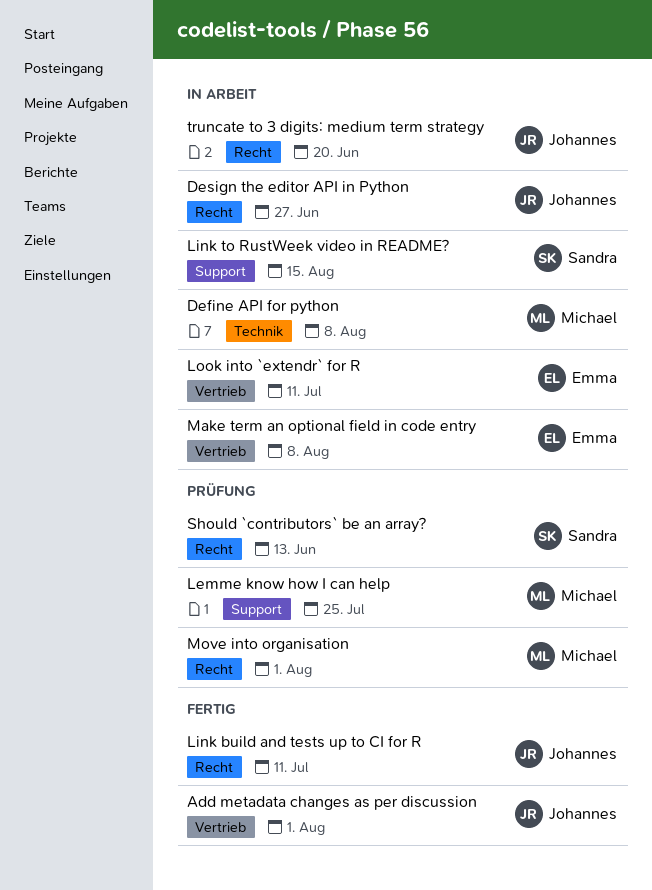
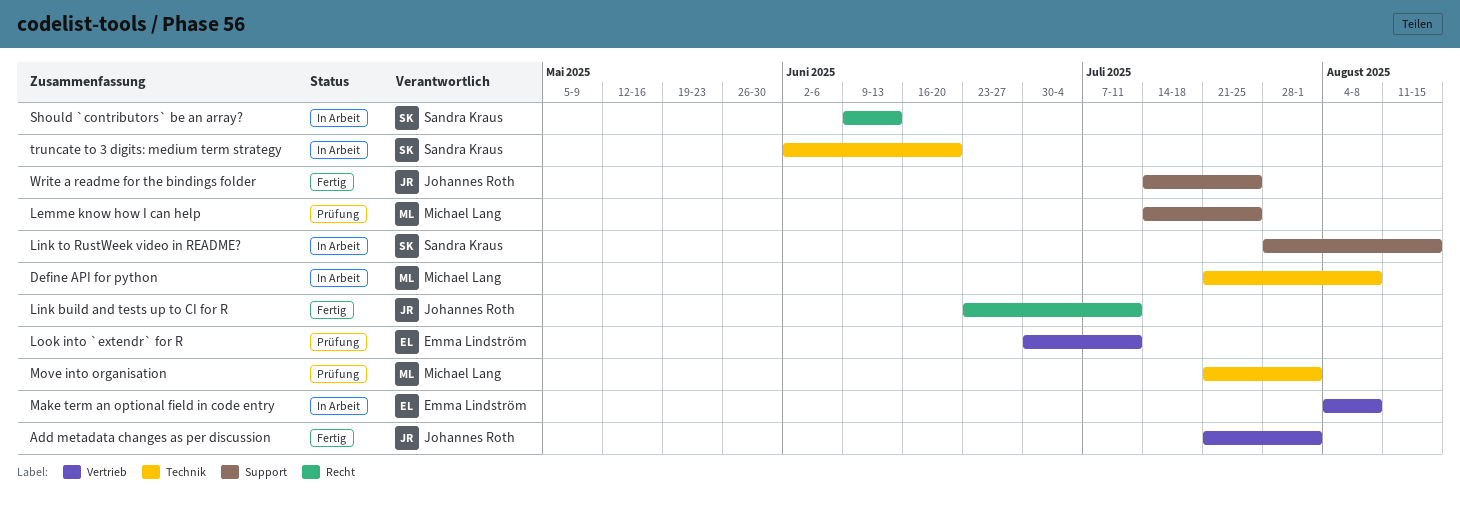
Design the editor API in Python: present -> none
Look into `extendr` for R, status: In Arbeit -> Prüfung
Move into organisation, label: Recht -> Technik
Should `contributors` be an array?, status: Prüfung -> In Arbeit
truncate to 3 digits: medium term strategy, owner: Johannes Roth -> Sandra Kraus
truncate to 3 digits: medium term strategy, label: Recht -> Technik
Write a readme for the bindings folder: none -> present

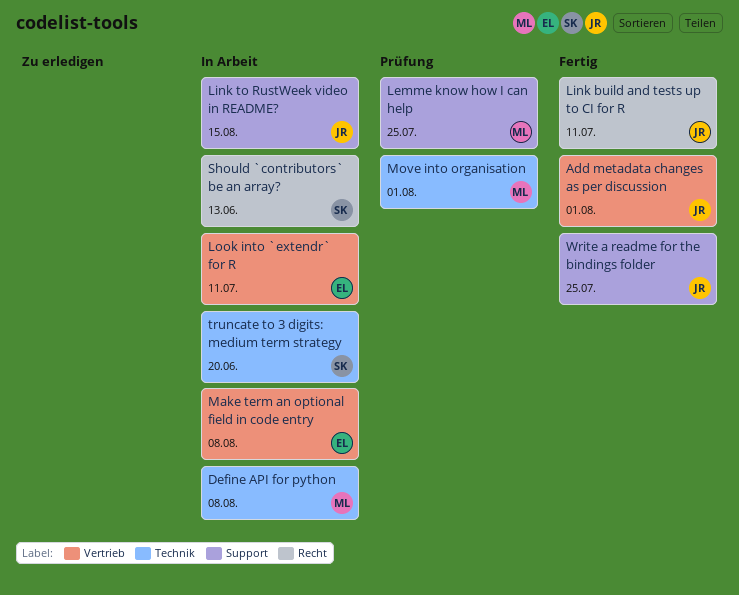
Link to RustWeek video in README?, owner: Sandra Kraus -> Johannes Roth
Look into `extendr` for R, status: Prüfung -> In Arbeit

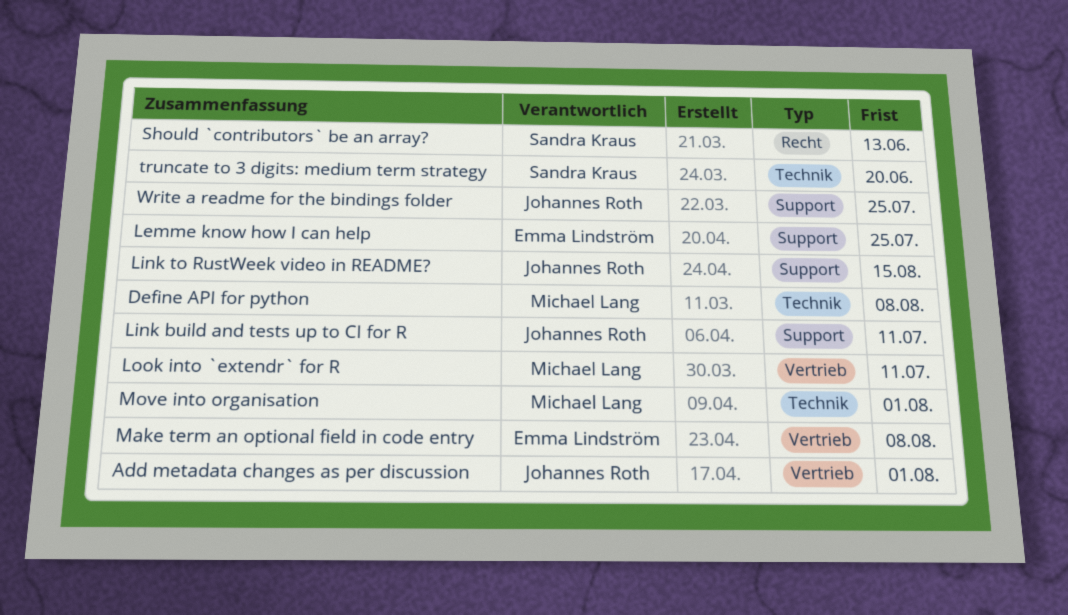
Lemme know how I can help, owner: Michael Lang -> Emma Lindström
Link build and tests up to CI for R, label: Recht -> Support
Look into `extendr` for R, owner: Emma Lindström -> Michael Lang

